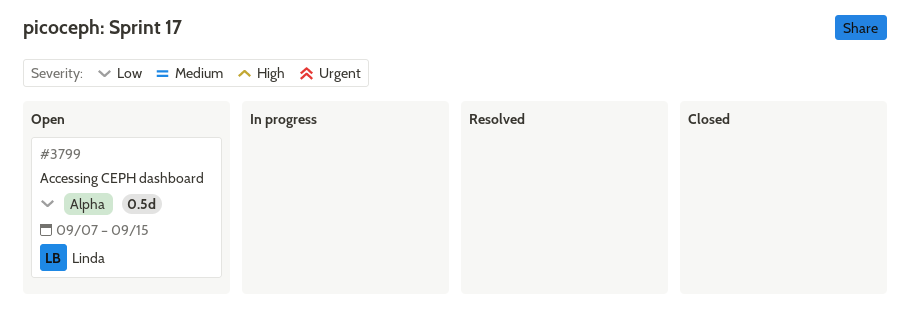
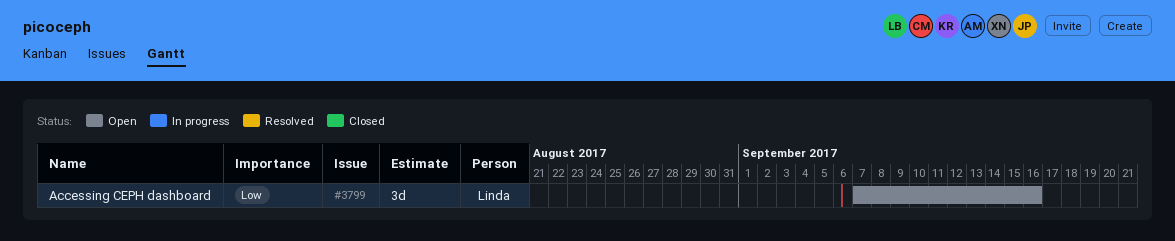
#3799, estimate: 0.5d -> 3d
#3799, due: Sep 15 -> Sep 16

